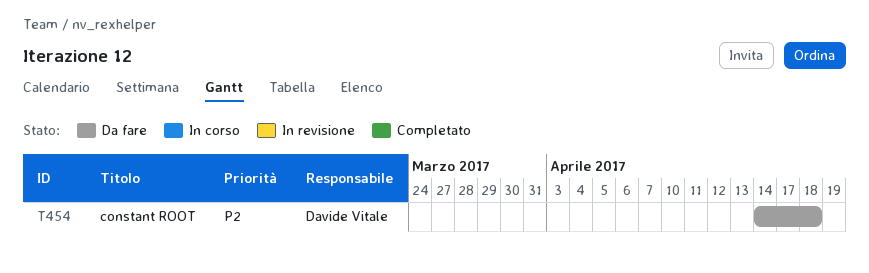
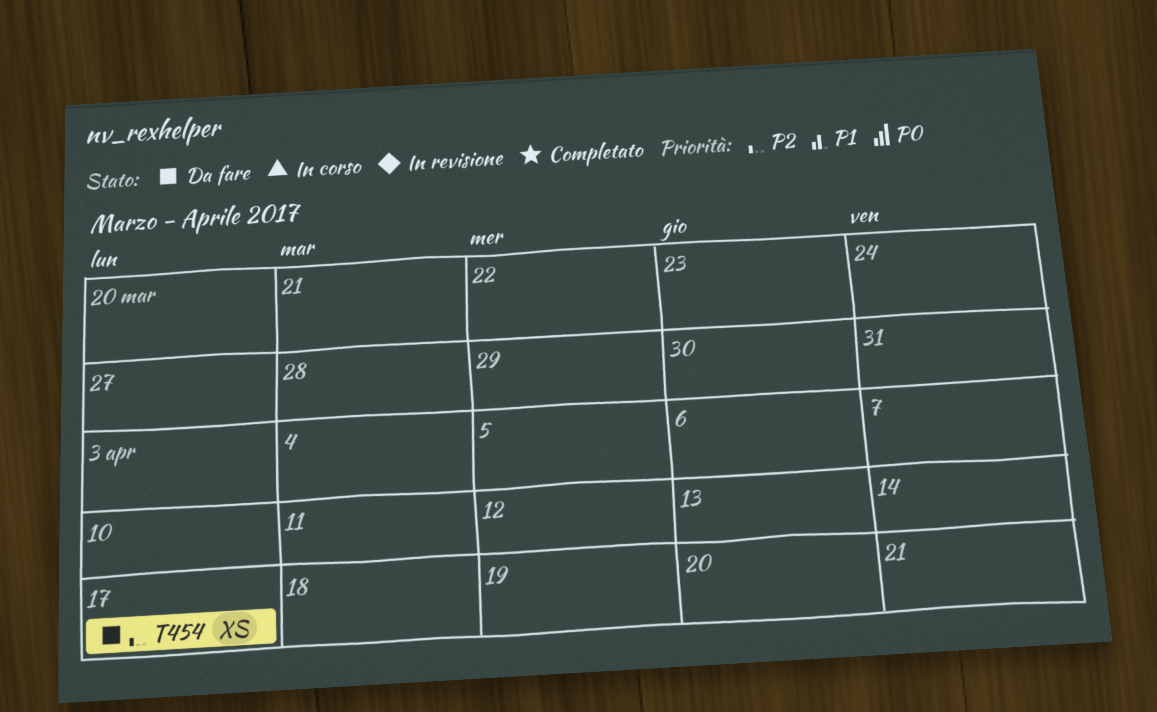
T454, start: Apr 14 -> Apr 17
T454, due: Apr 18 -> Apr 17

